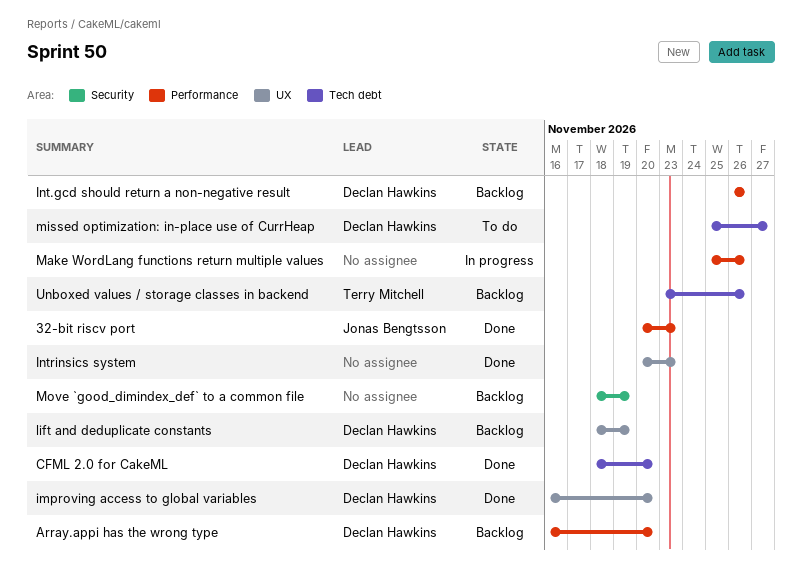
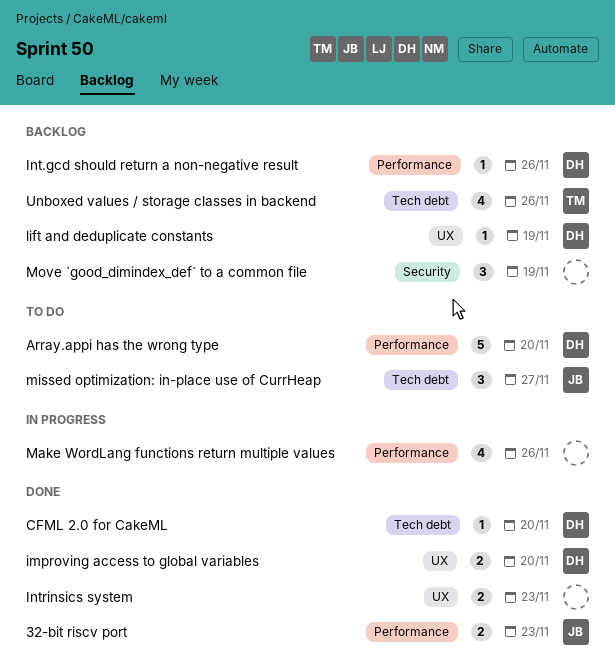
Array.appi has the wrong type, status: Backlog -> To do
missed optimization: in-place use of CurrHeap, owner: Declan Hawkins -> Jonas Bengtsson

